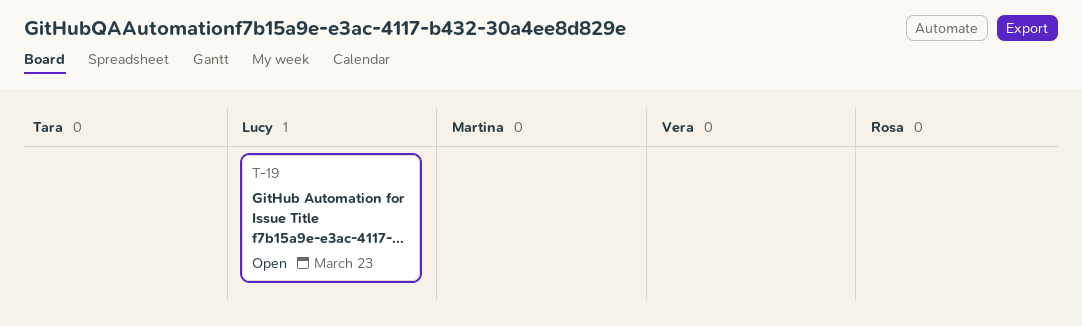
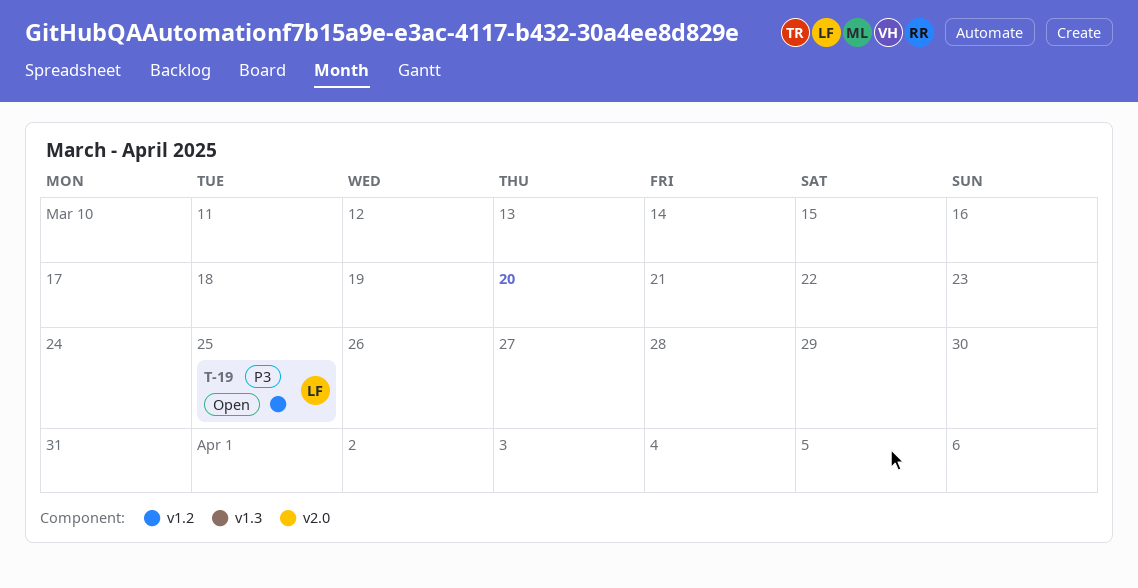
T-19, due: Mar 23 -> Mar 25

